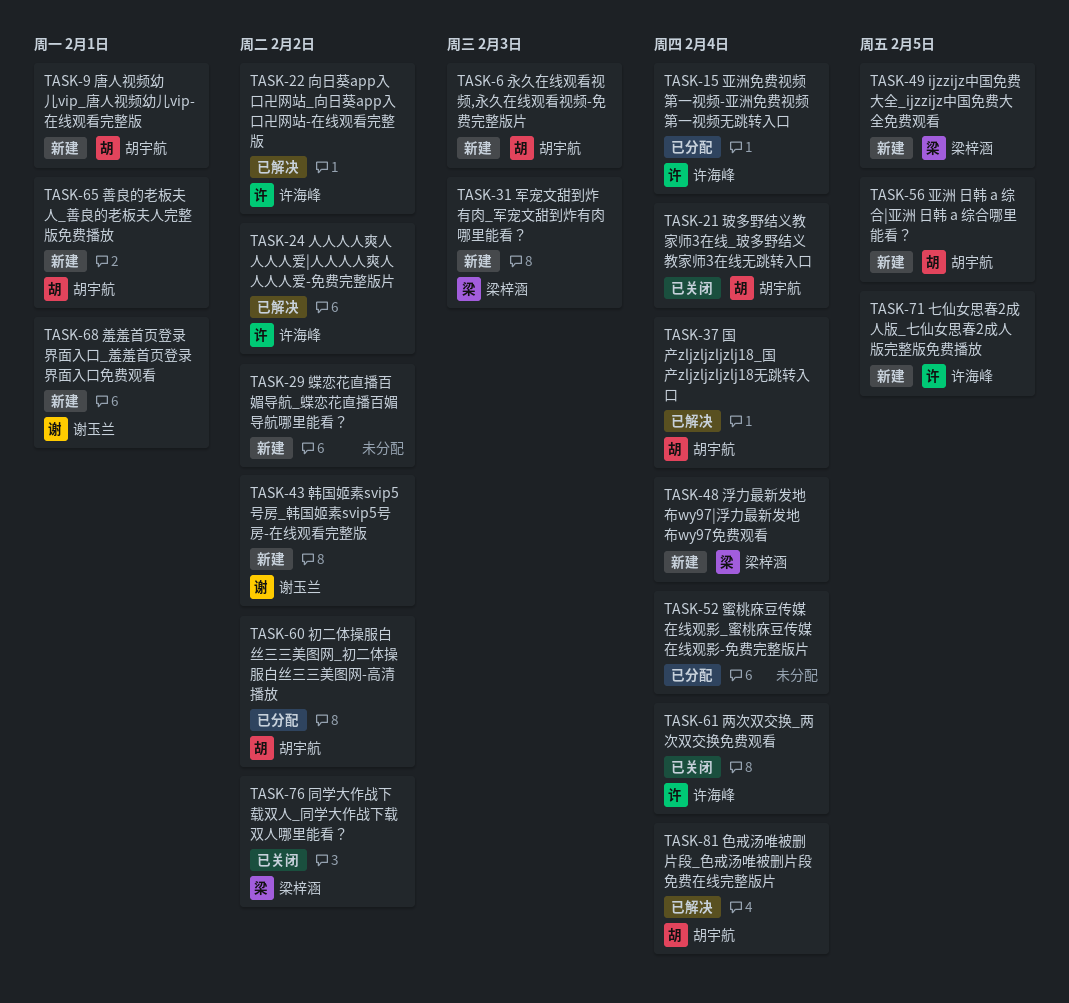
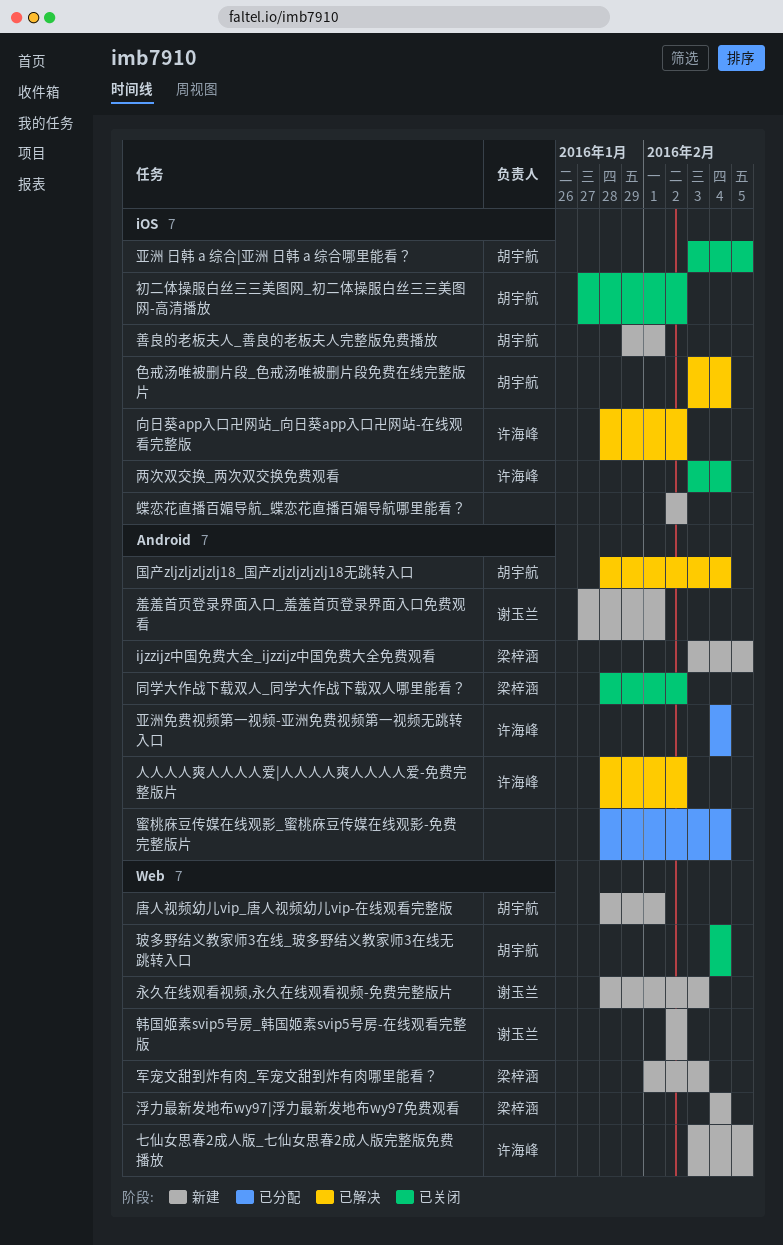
亚洲 日韩 a 综合|亚洲 日韩 a 综合哪里能看？, status: 新建 -> 已关闭
初二体操服白丝三三美图网_初二体操服白丝三三美图网-高清播放, status: 已分配 -> 已关闭
永久在线观看视频,永久在线观看视频-免费完整版片, owner: 胡宇航 -> 谢玉兰

